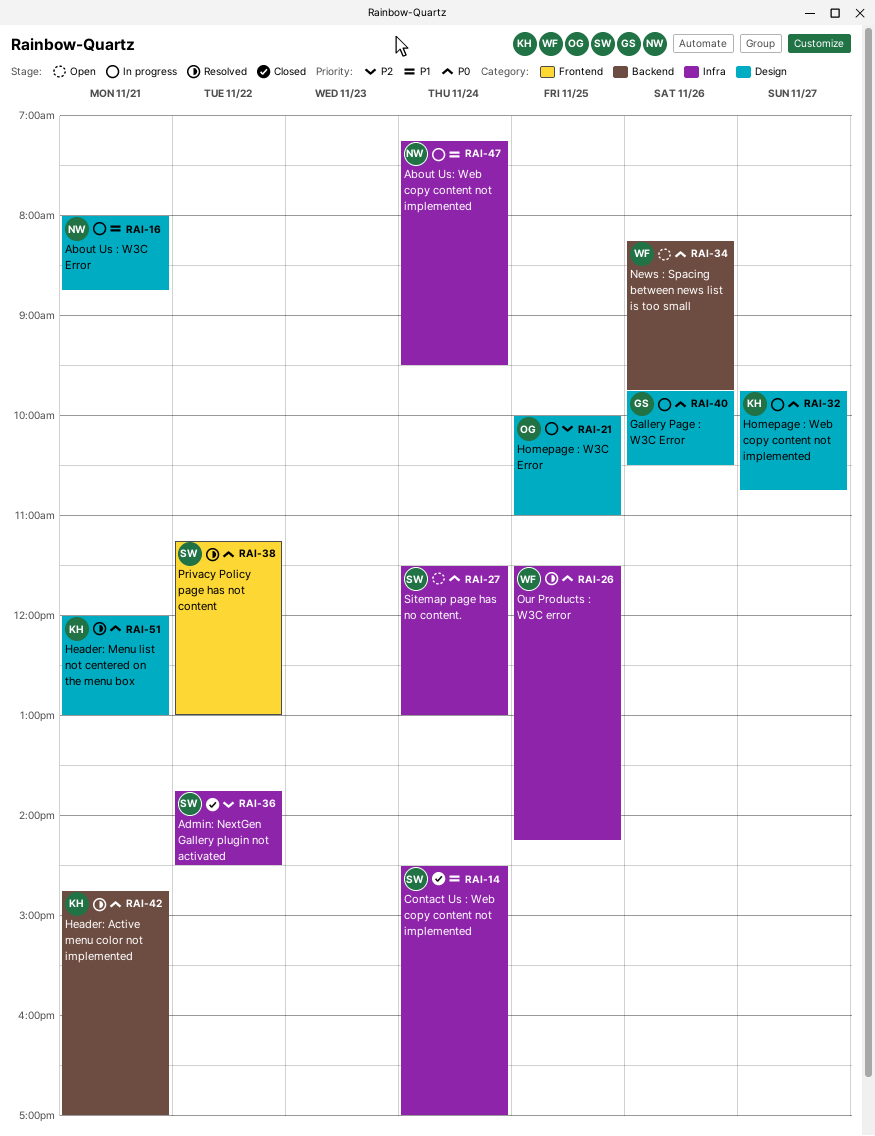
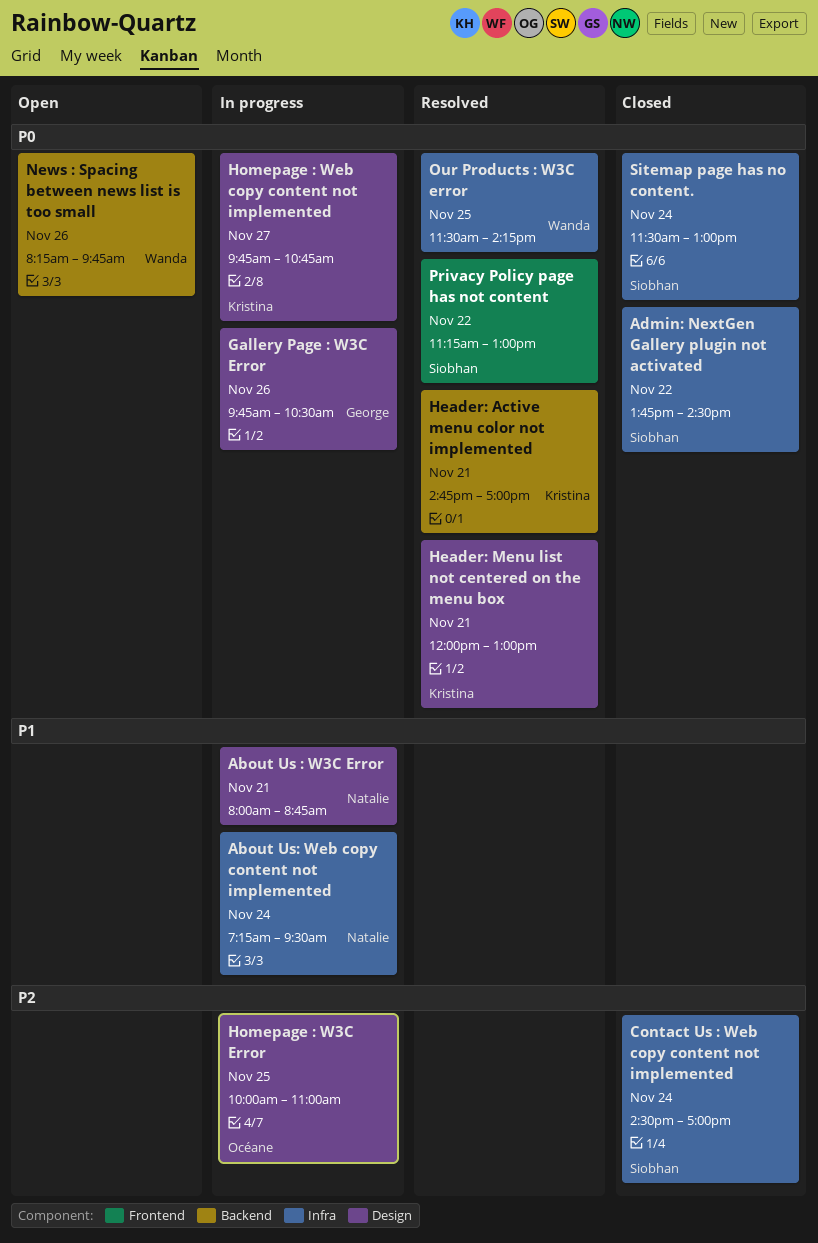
Admin: NextGen Gallery plugin not activated, priority: P2 -> P0
Contact Us : Web copy content not implemented, priority: P1 -> P2
Sitemap page has no content., status: Open -> Closed

